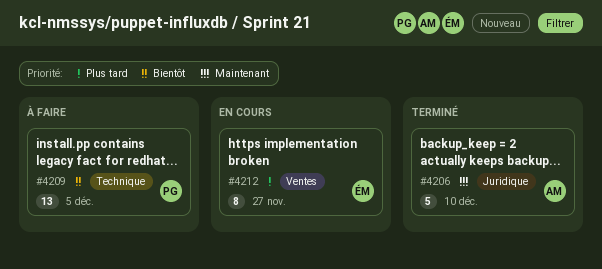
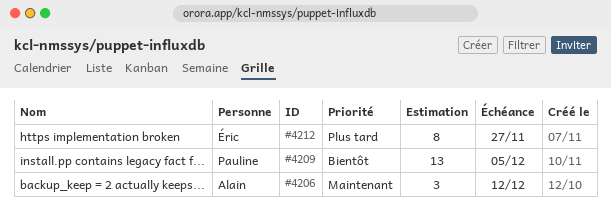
#4206, estimate: 5 -> 3
#4206, due: Dec 10 -> Dec 12

